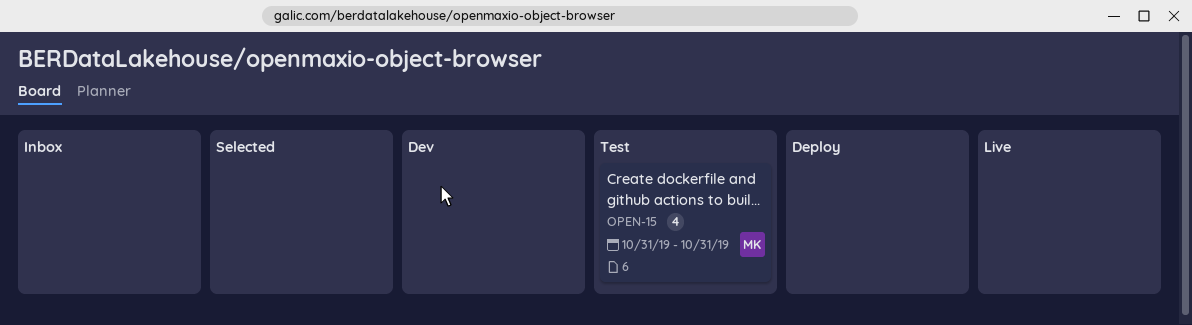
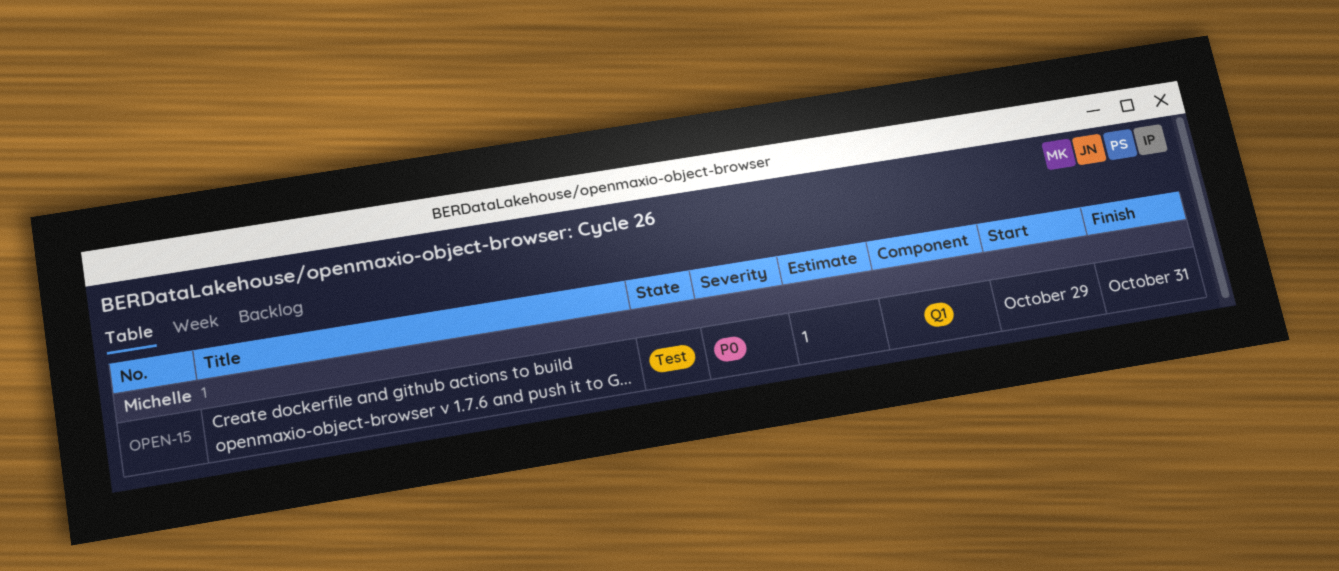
OPEN-15, estimate: 4 -> 1
OPEN-15, start: Oct 31 -> Oct 29

